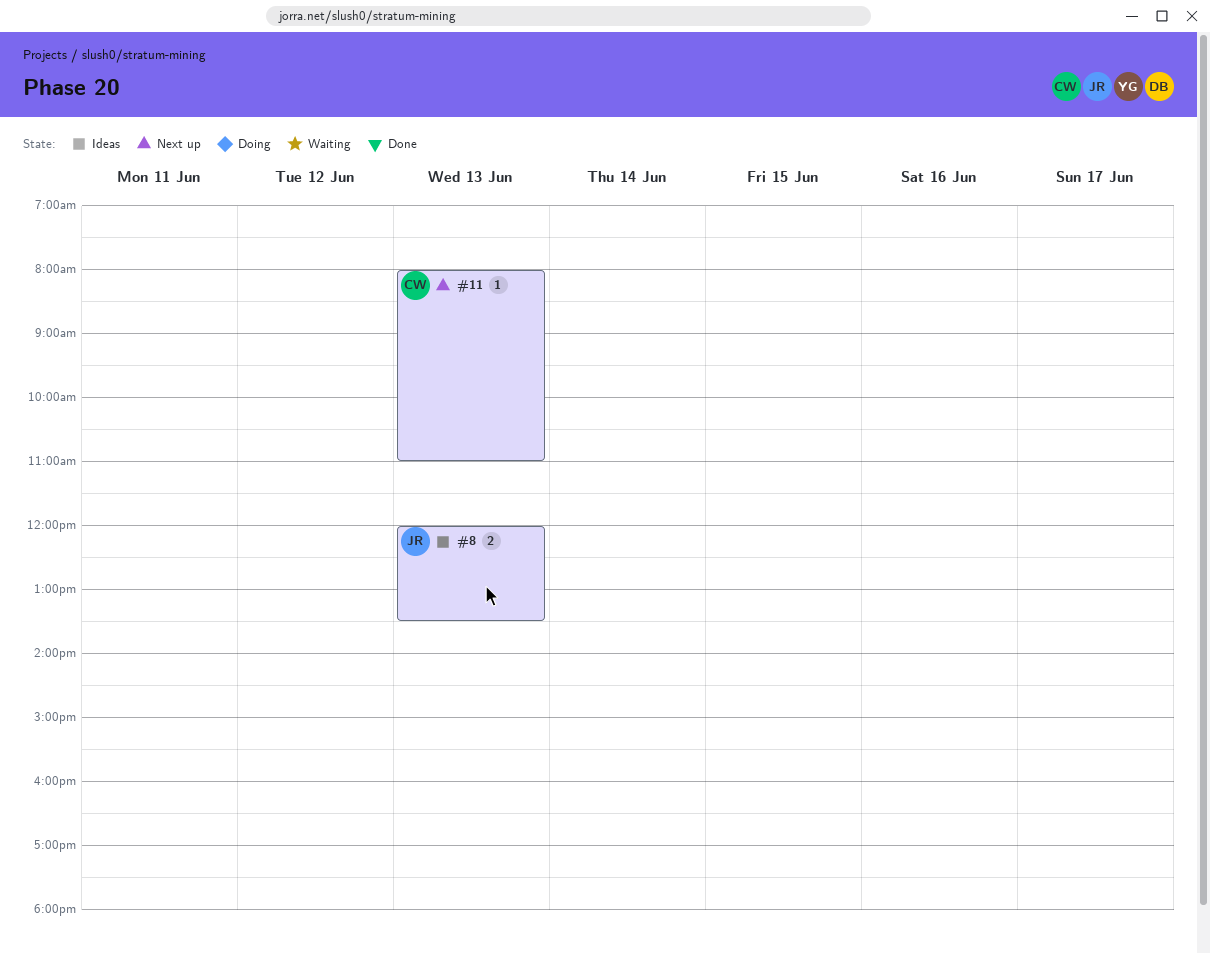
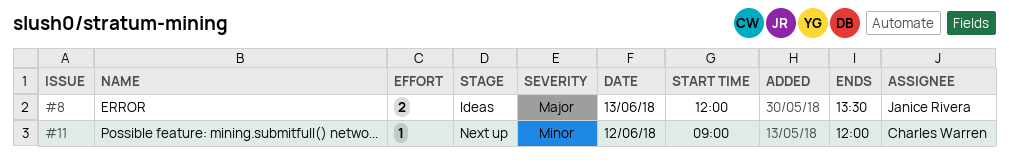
#11, day: Jun 13 -> Jun 12
#11, begins: 08:00 -> 09:00
#11, ends: 11:00 -> 12:00

